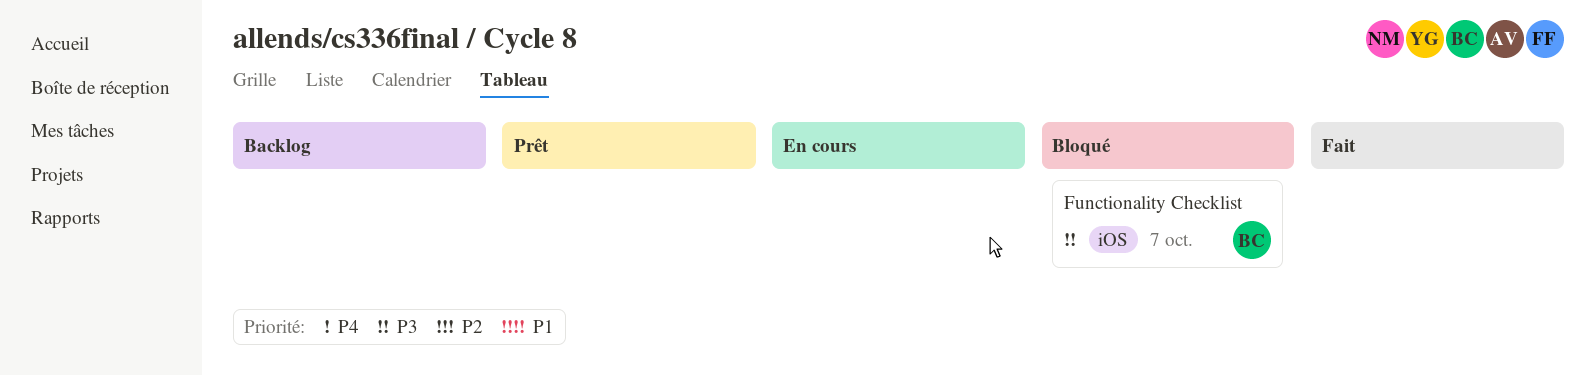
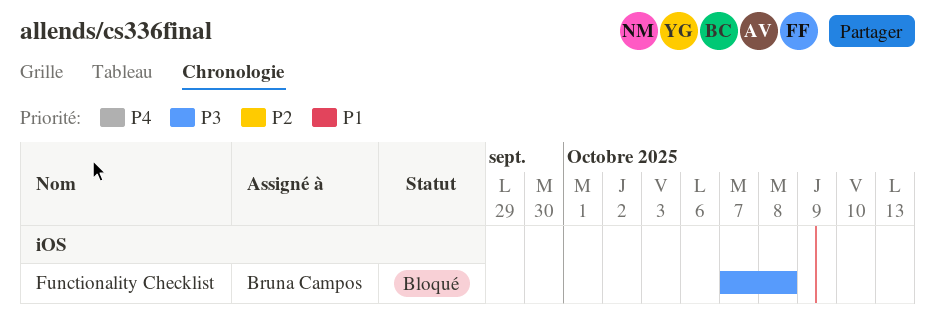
Functionality Checklist, due: Oct 7 -> Oct 8

